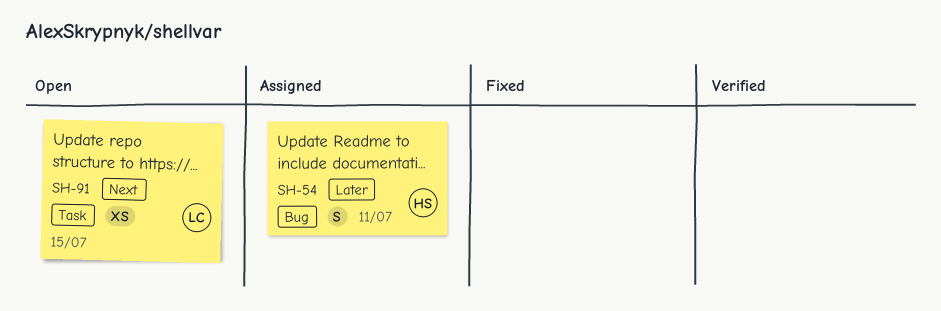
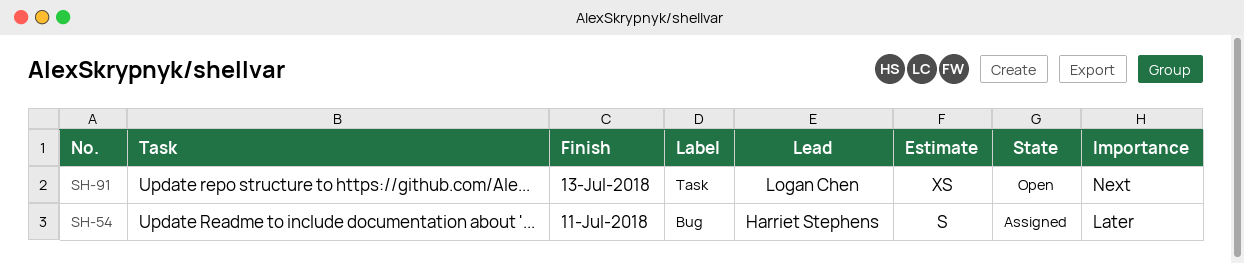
SH-91, due: Jul 15 -> Jul 13

